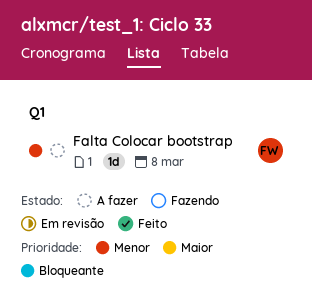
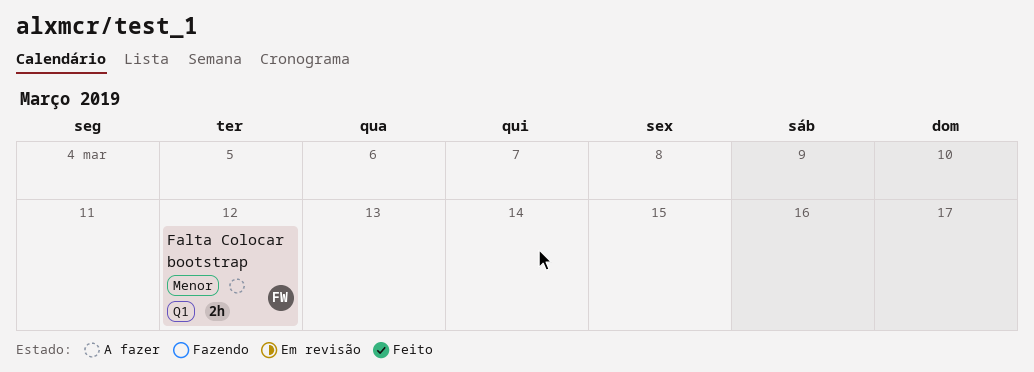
Falta Colocar bootstrap, estimate: 1d -> 2h
Falta Colocar bootstrap, due: Mar 8 -> Mar 12

